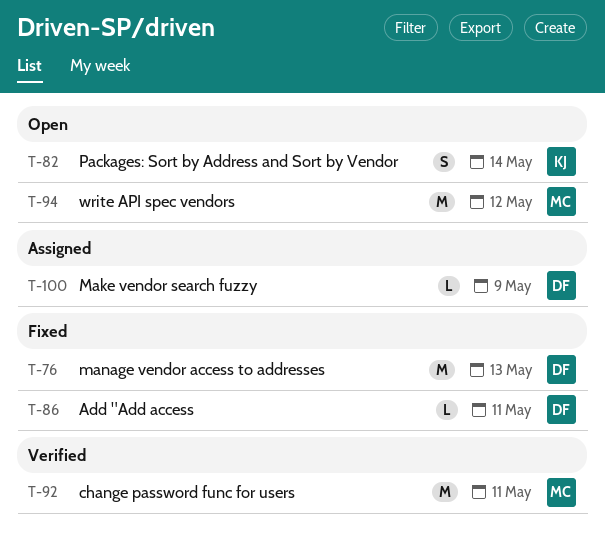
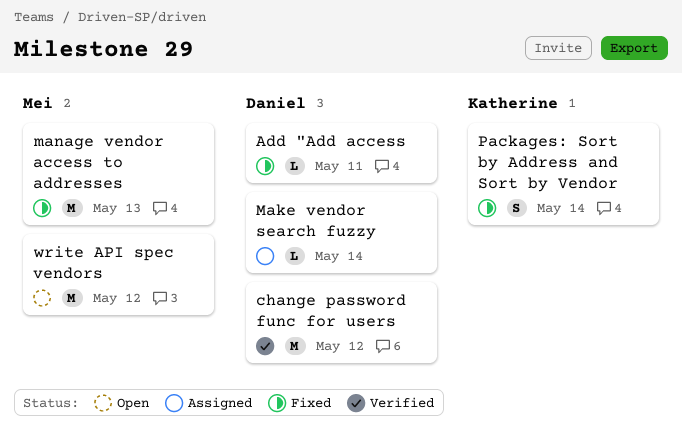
change password func for users, owner: Mei -> Daniel
change password func for users, due: May 11 -> May 12
Make vendor search fuzzy, due: May 9 -> May 14
manage vendor access to addresses, owner: Daniel -> Mei
Packages: Sort by Address and Sort by Vendor, status: Open -> Fixed

